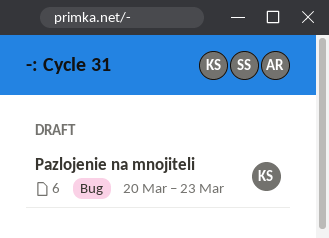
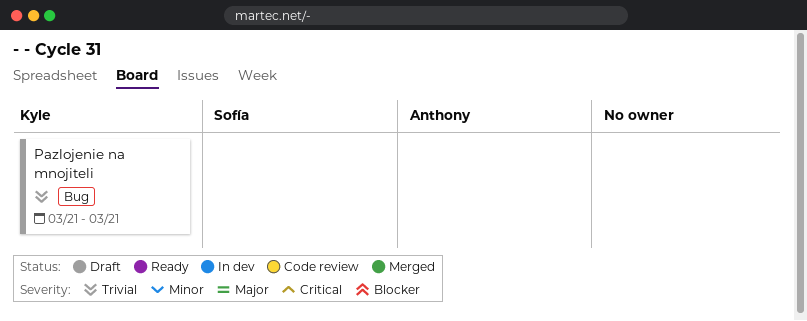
Pazlojenie na mnojiteli, start: Mar 20 -> Mar 21
Pazlojenie na mnojiteli, due: Mar 23 -> Mar 21

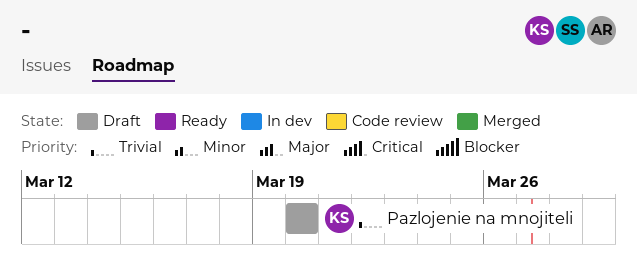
Pazlojenie na mnojiteli, start: Mar 21 -> Mar 20
Pazlojenie na mnojiteli, due: Mar 21 -> Mar 20

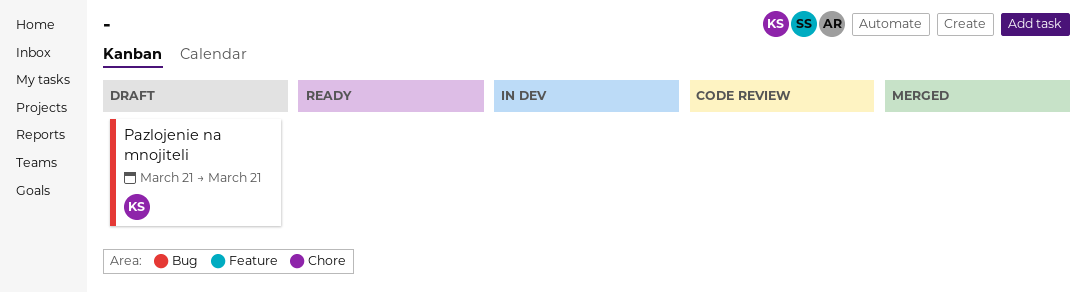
Pazlojenie na mnojiteli, start: Mar 20 -> Mar 21
Pazlojenie na mnojiteli, due: Mar 20 -> Mar 21

